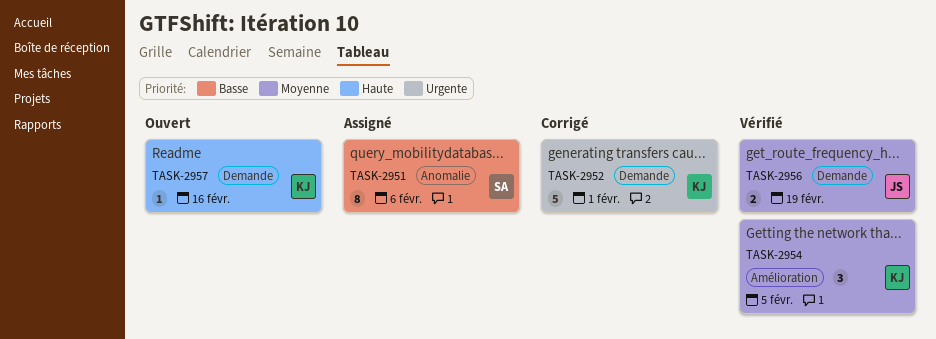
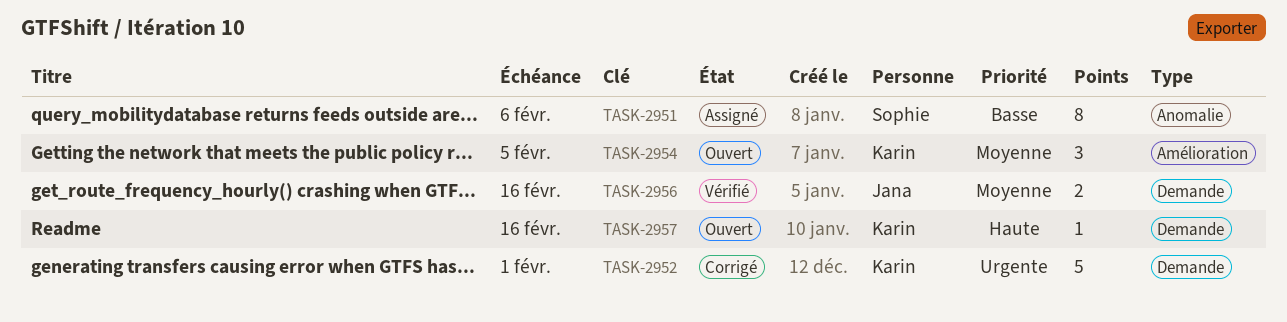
TASK-2954, status: Vérifié -> Ouvert
TASK-2956, due: Feb 19 -> Feb 16

